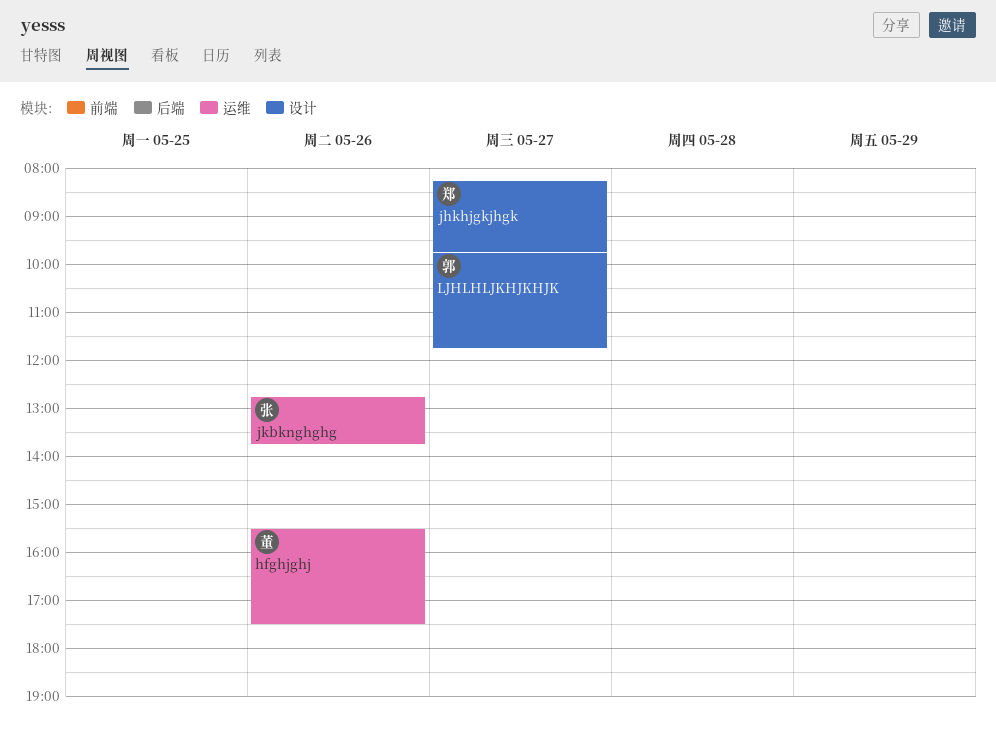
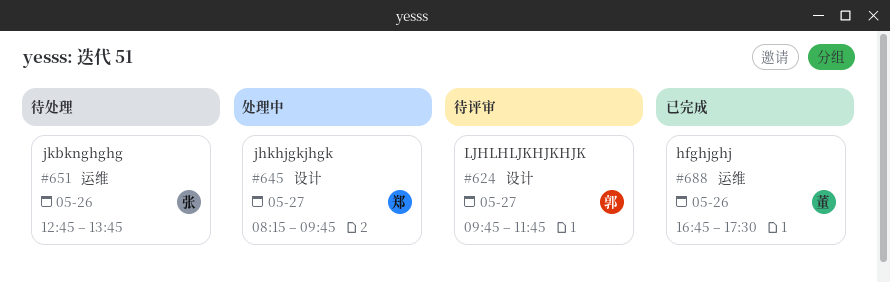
hfghjghj, begins: 15:30 -> 16:45

